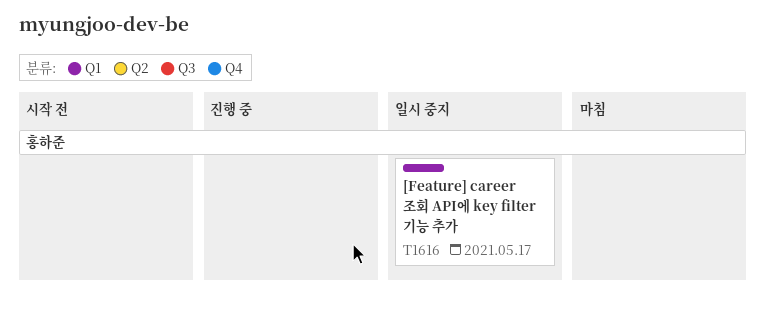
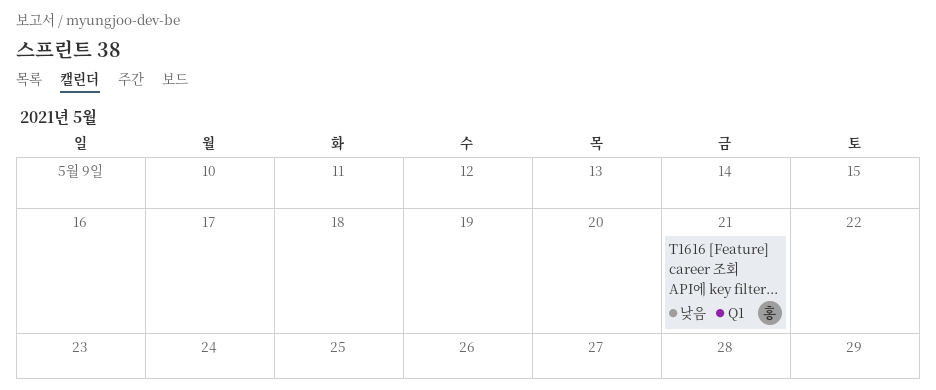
T1616, due: May 17 -> May 21

